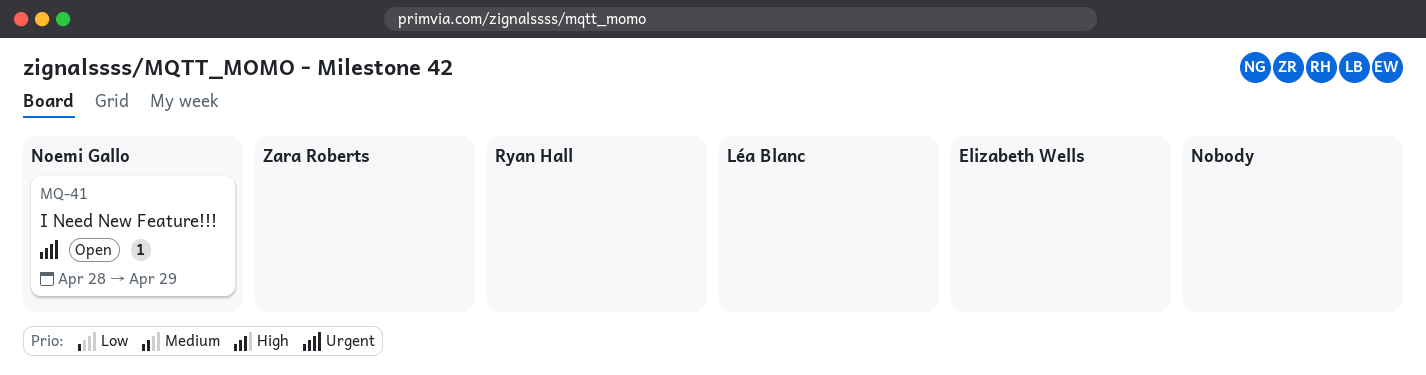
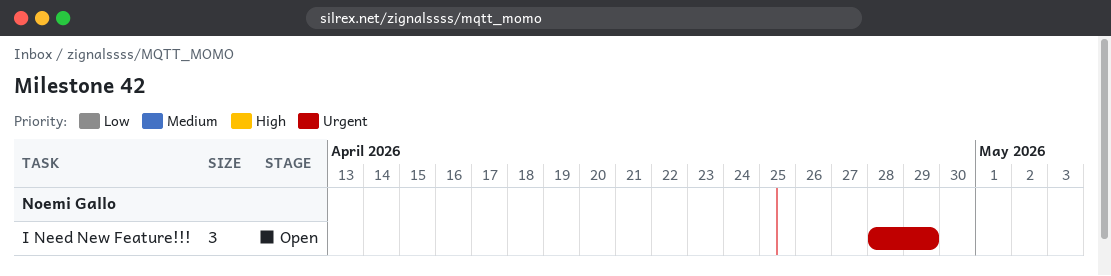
I Need New Feature!!!, estimate: 1 -> 3

